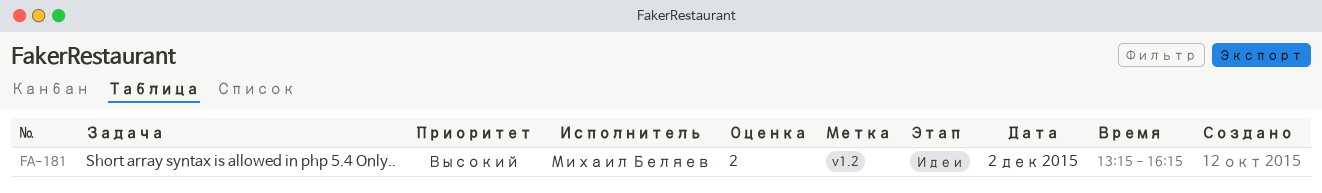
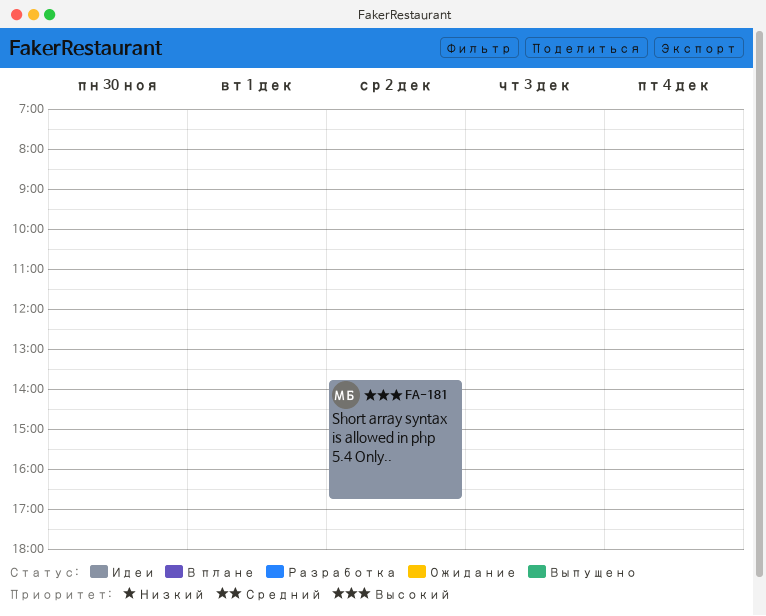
FA-181, begins: 13:15 -> 13:45
FA-181, ends: 16:15 -> 16:45

